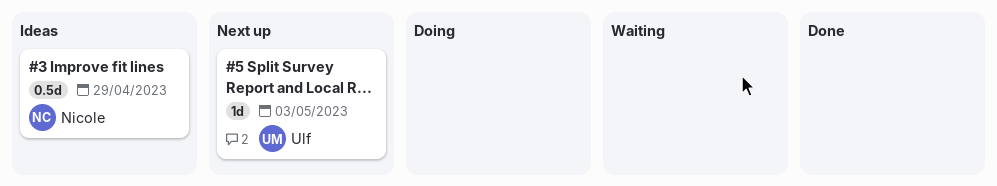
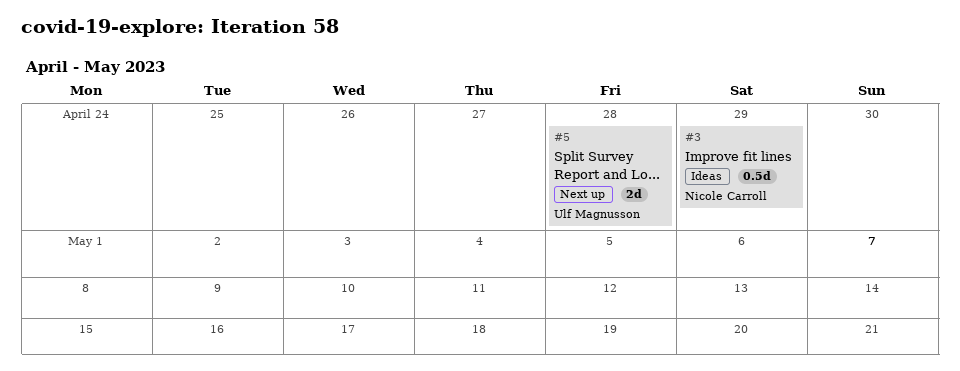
#5, estimate: 1d -> 2d
#5, due: May 3 -> Apr 28

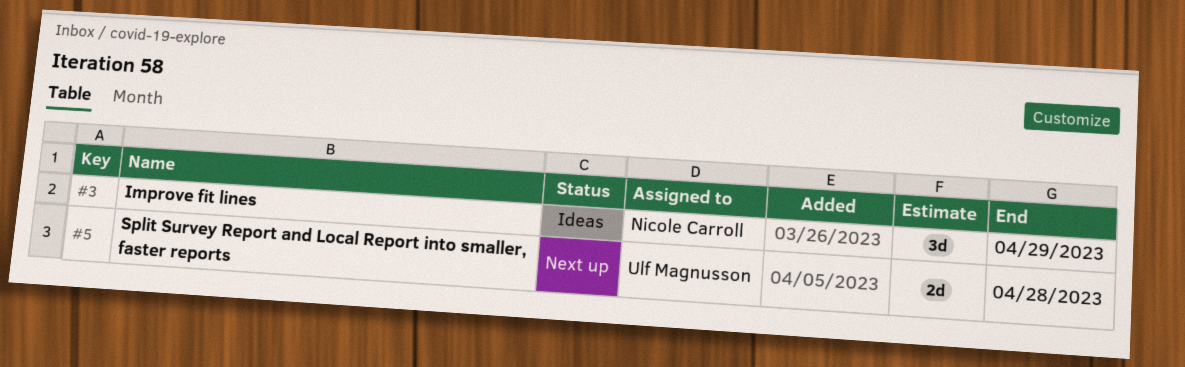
#3, estimate: 0.5d -> 3d

